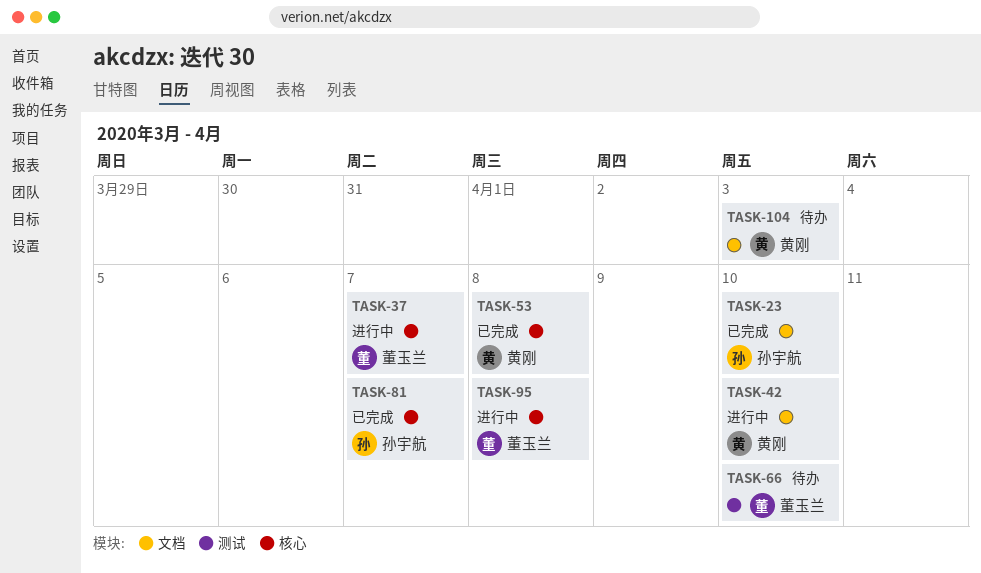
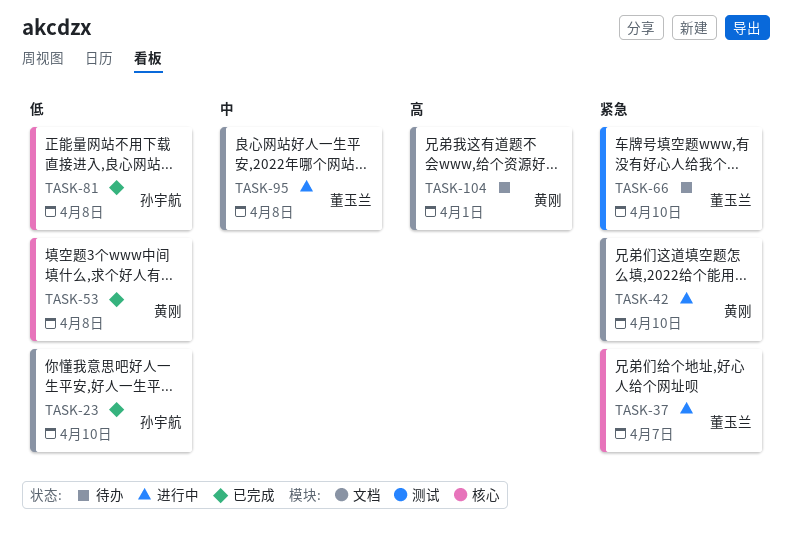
TASK-81, due: Apr 7 -> Apr 8
TASK-95, label: 核心 -> 文档
TASK-104, due: Apr 3 -> Apr 1

